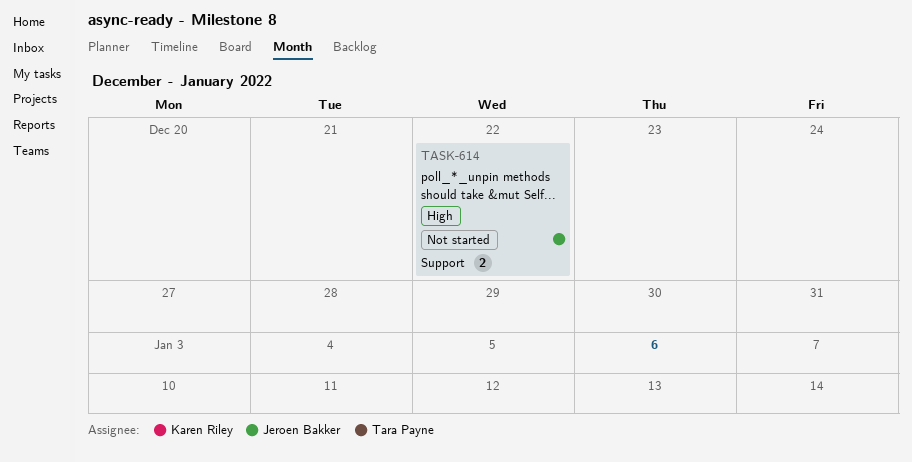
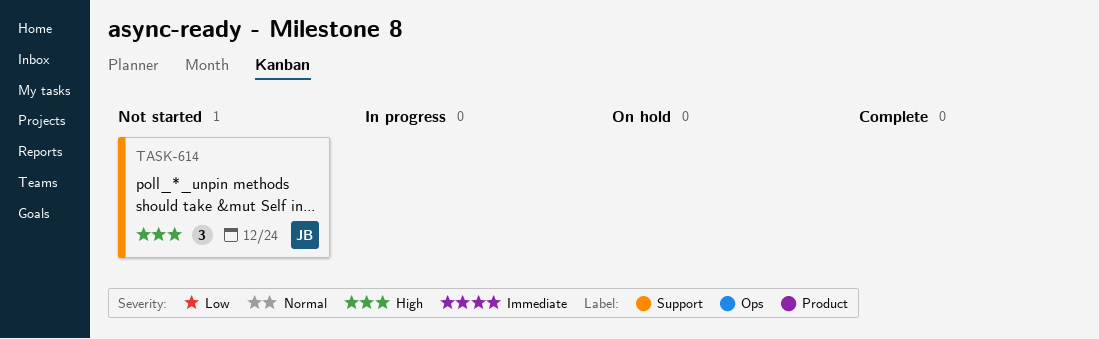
TASK-614, estimate: 2 -> 3
TASK-614, due: Dec 22 -> Dec 24

